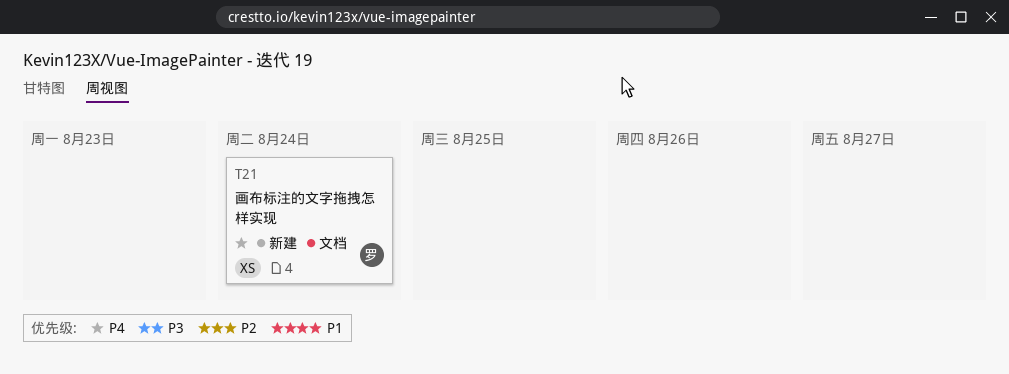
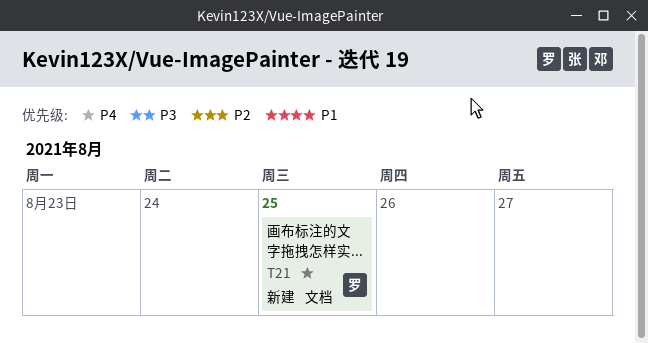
T21, due: Aug 24 -> Aug 25

